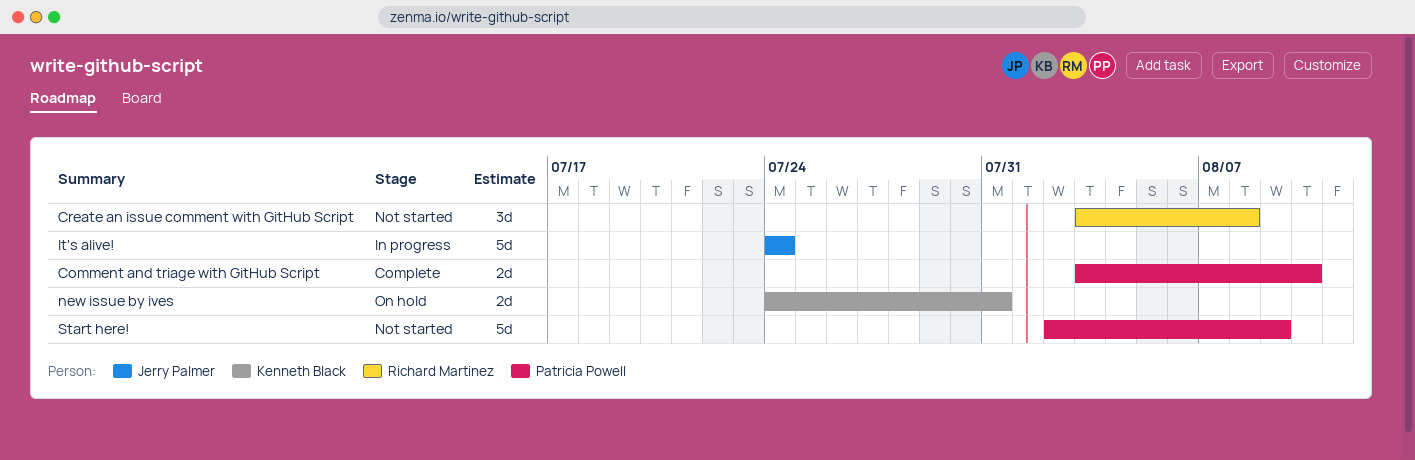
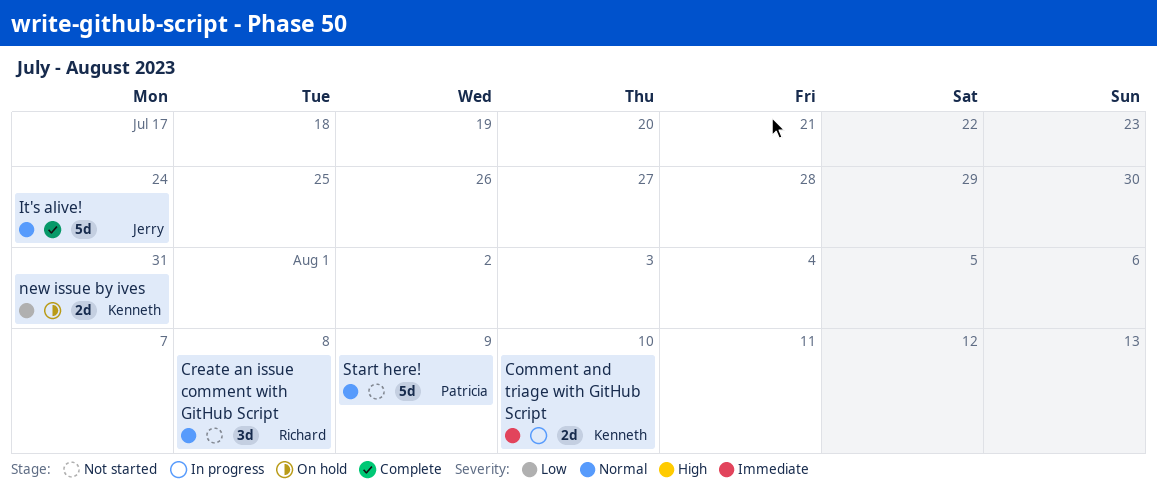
Comment and triage with GitHub Script, status: Complete -> In progress
Comment and triage with GitHub Script, owner: Patricia Powell -> Kenneth Black
It's alive!, status: In progress -> Complete

